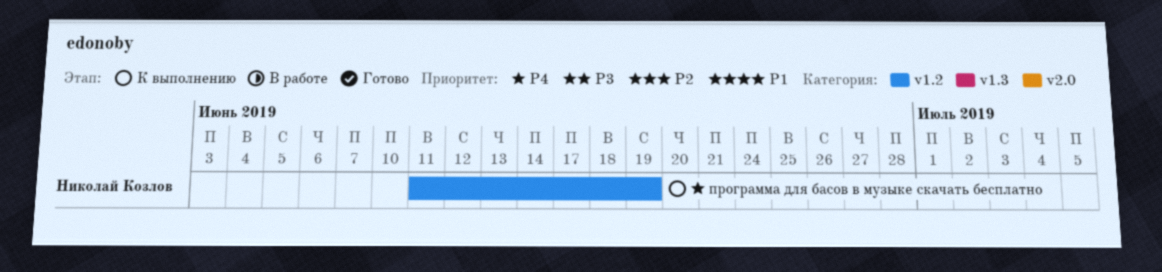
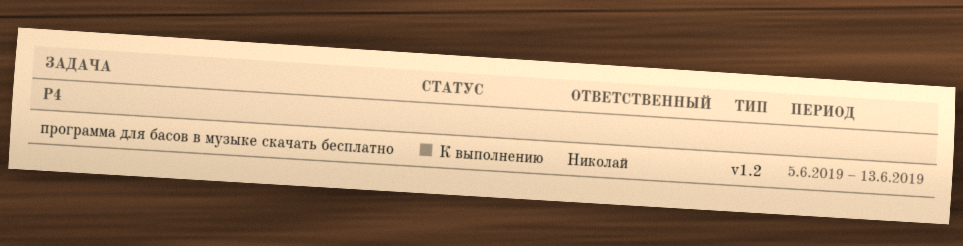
программа для басов в музыке скачать бесплатно, start: Jun 11 -> Jun 5
программа для басов в музыке скачать бесплатно, due: Jun 19 -> Jun 13

